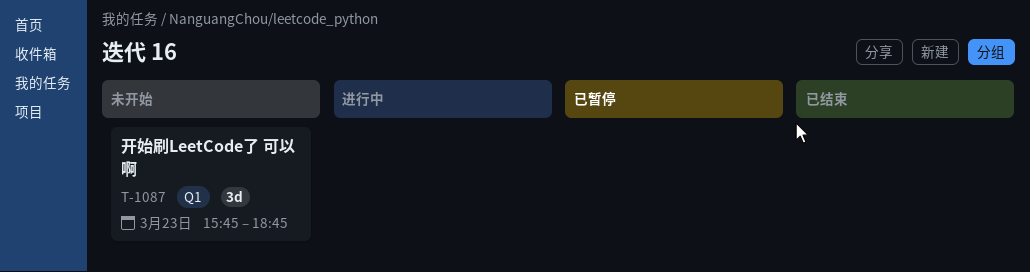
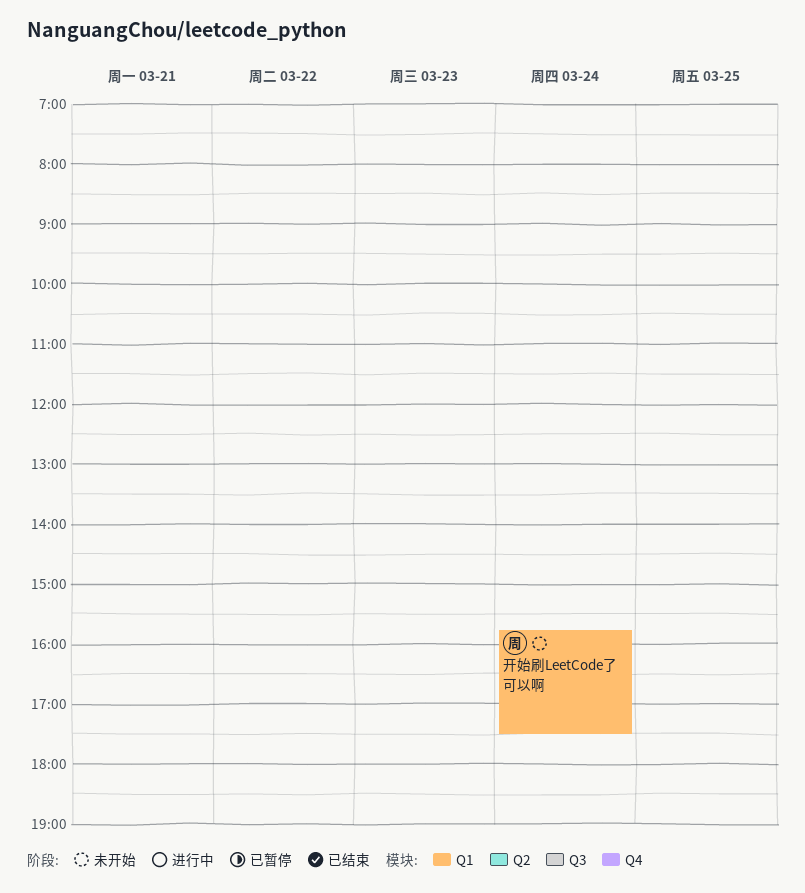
开始刷LeetCode了 可以啊, day: Mar 23 -> Mar 24
开始刷LeetCode了 可以啊, ends: 18:45 -> 17:30

